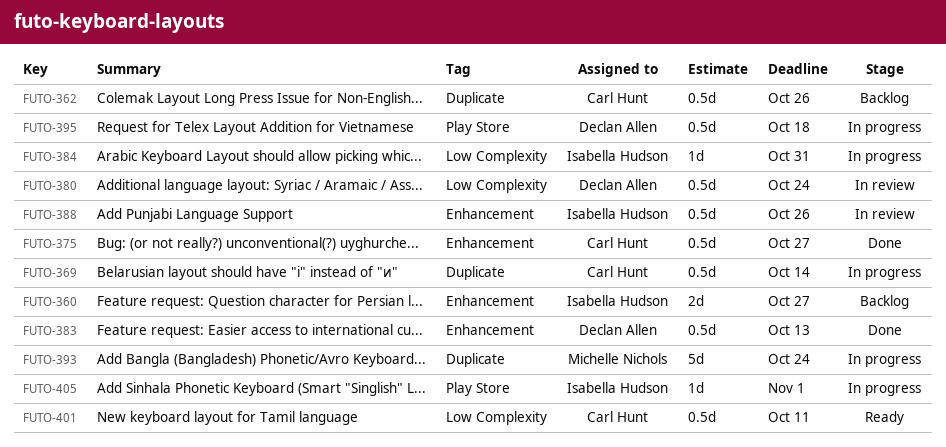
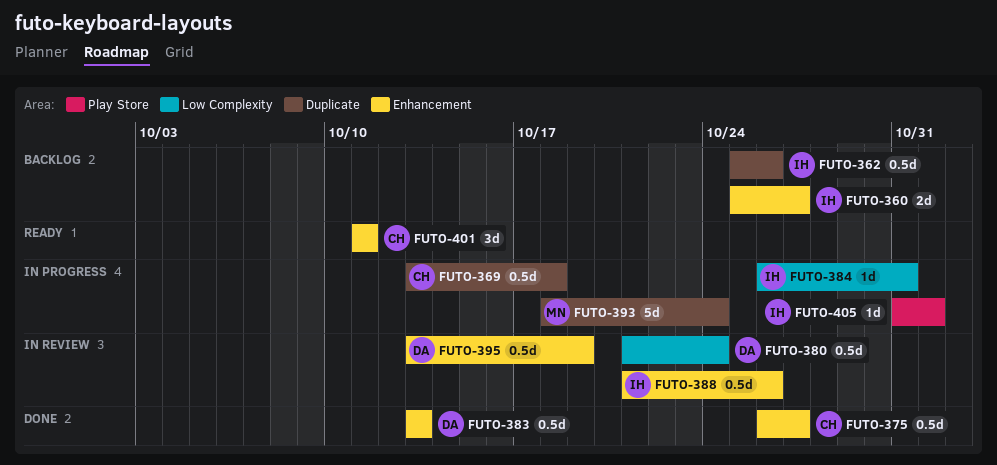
FUTO-362, owner: Carl Hunt -> Isabella Hudson
FUTO-369, due: Oct 14 -> Oct 18
FUTO-395, status: In progress -> In review
FUTO-395, label: Play Store -> Enhancement
FUTO-395, due: Oct 18 -> Oct 19
FUTO-401, label: Low Complexity -> Enhancement
FUTO-401, estimate: 0.5d -> 3d

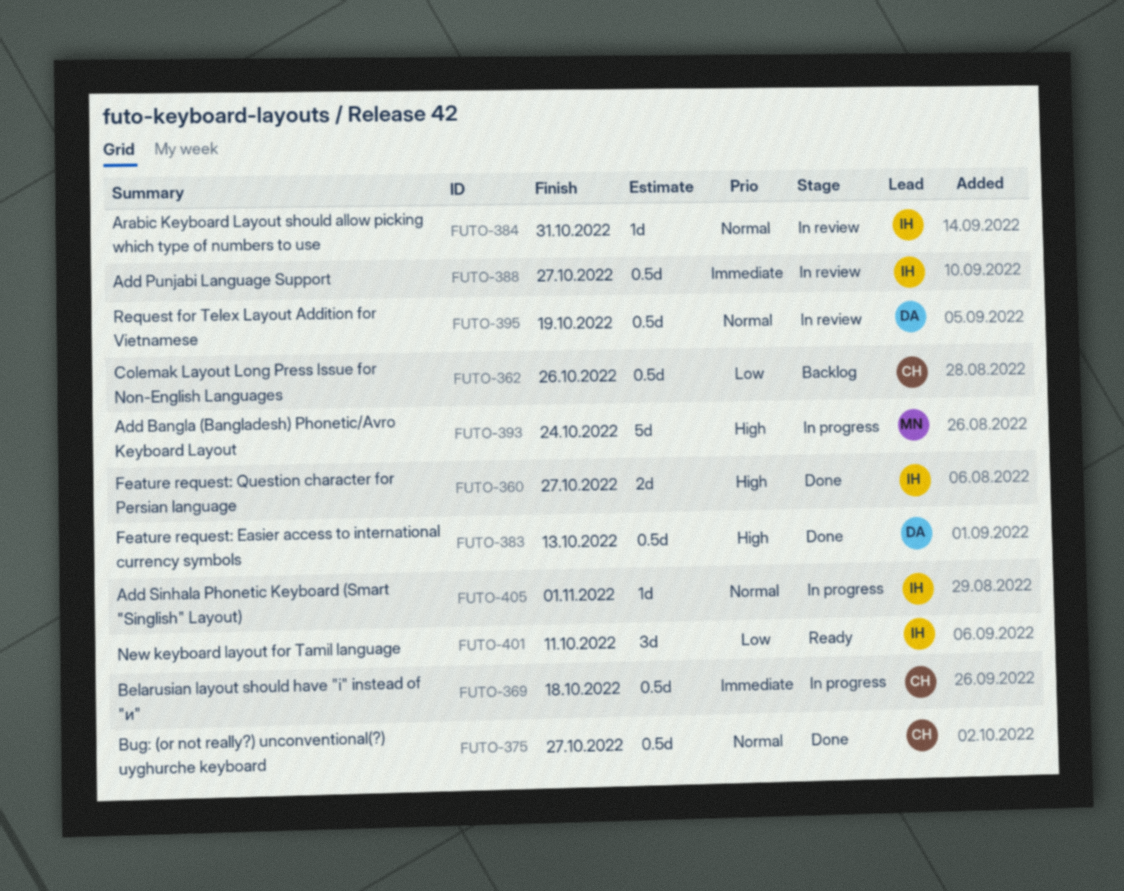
FUTO-360, status: Backlog -> Done
FUTO-362, owner: IH -> CH
FUTO-380: present -> none
FUTO-384, status: In progress -> In review
FUTO-388, due: Oct 26 -> Oct 27
FUTO-401, owner: CH -> IH

